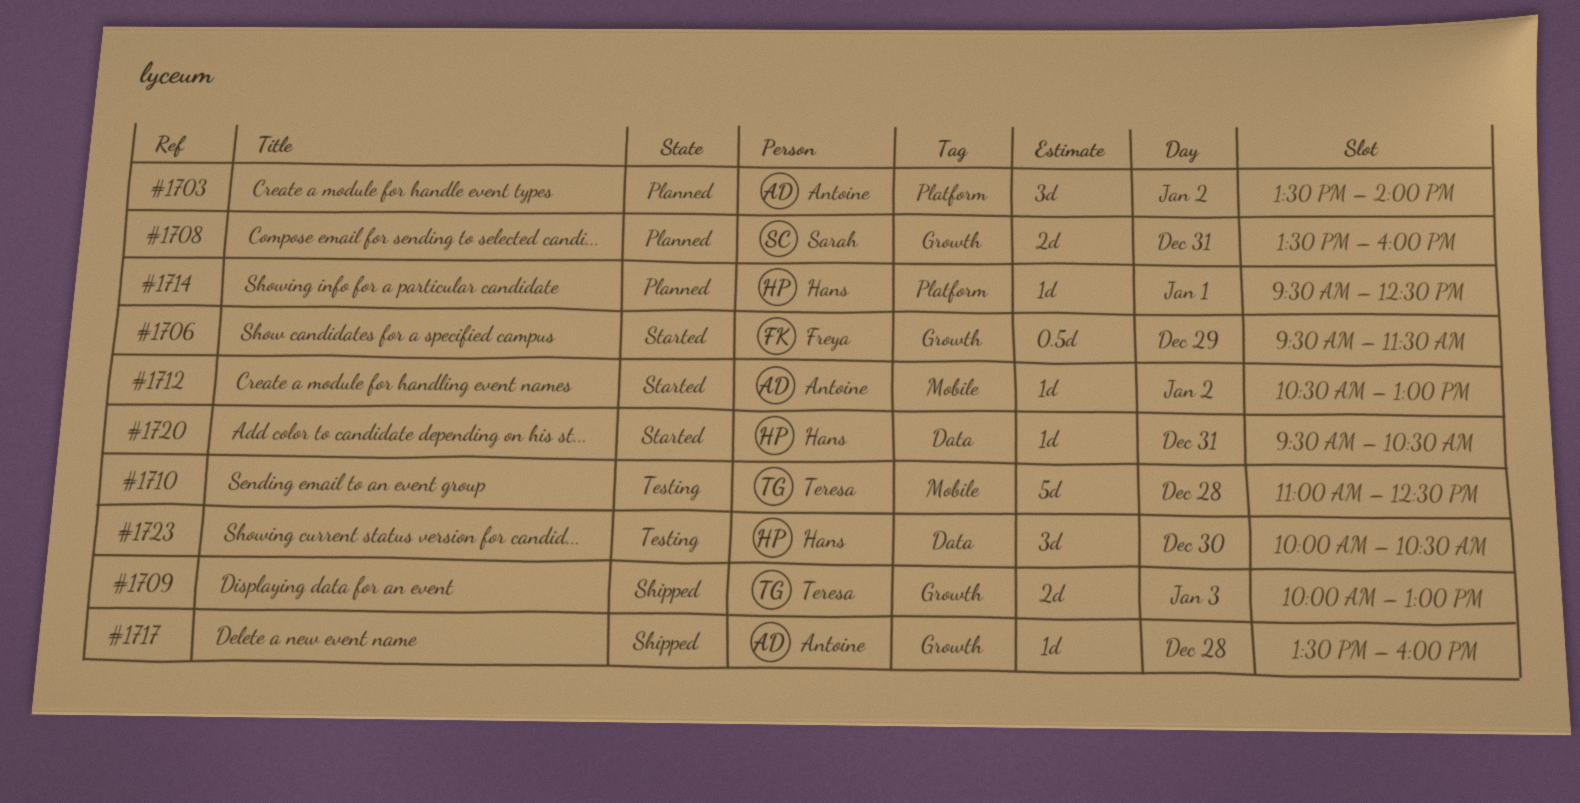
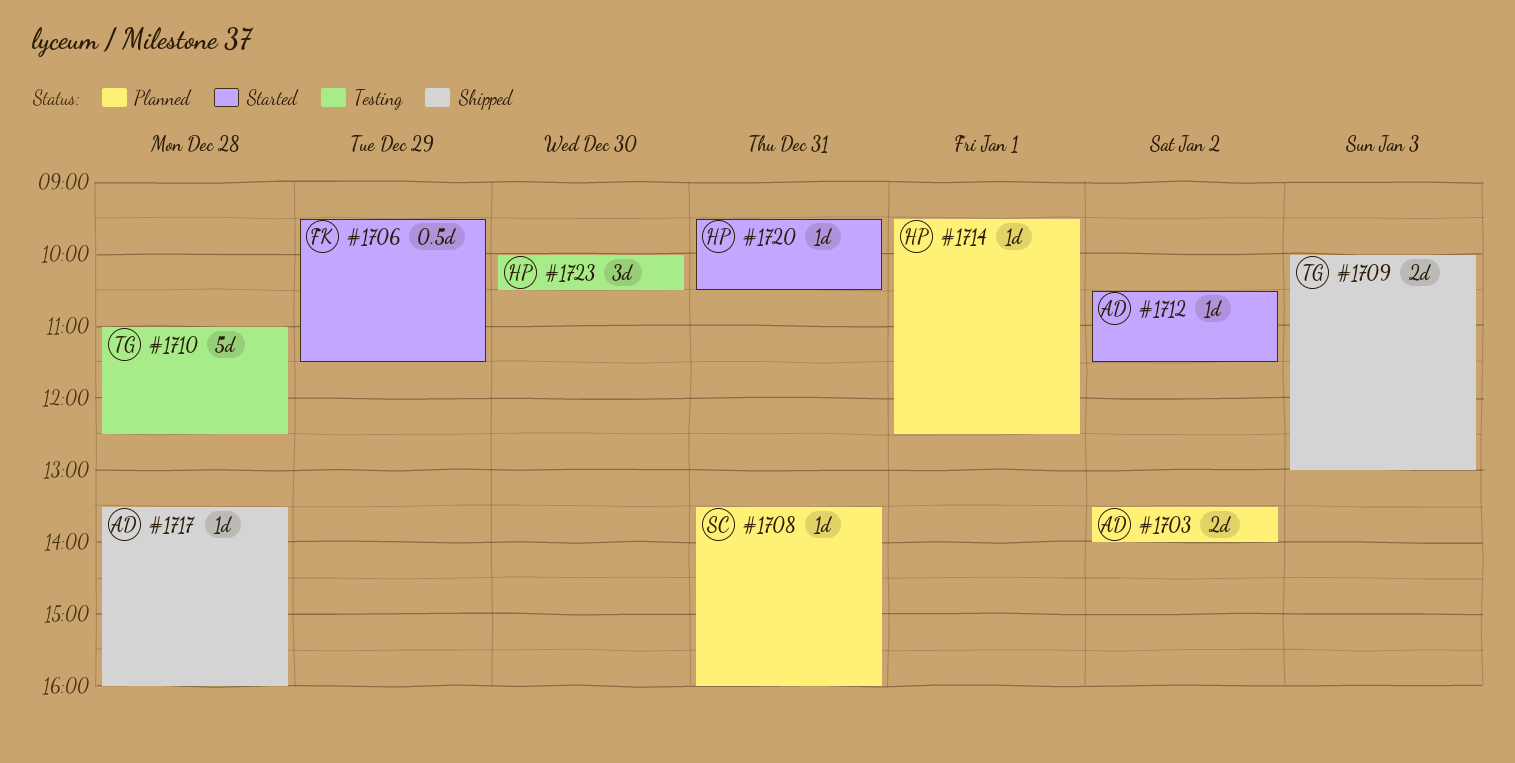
#1703, estimate: 3d -> 2d
#1708, estimate: 2d -> 1d
#1712, ends: 13:00 -> 11:30

